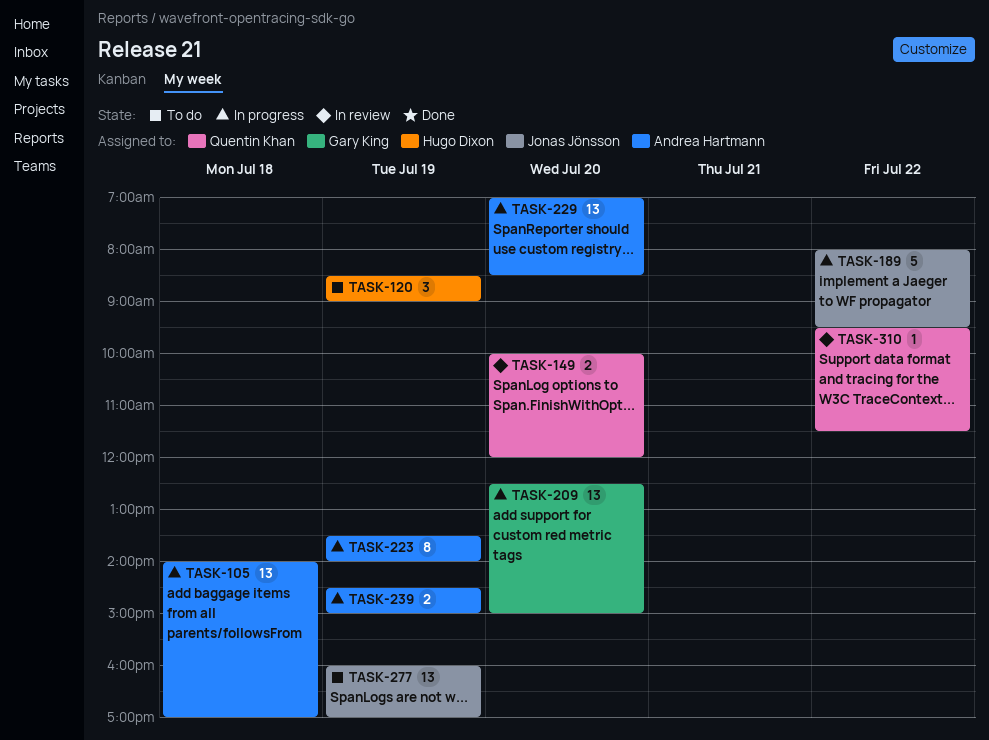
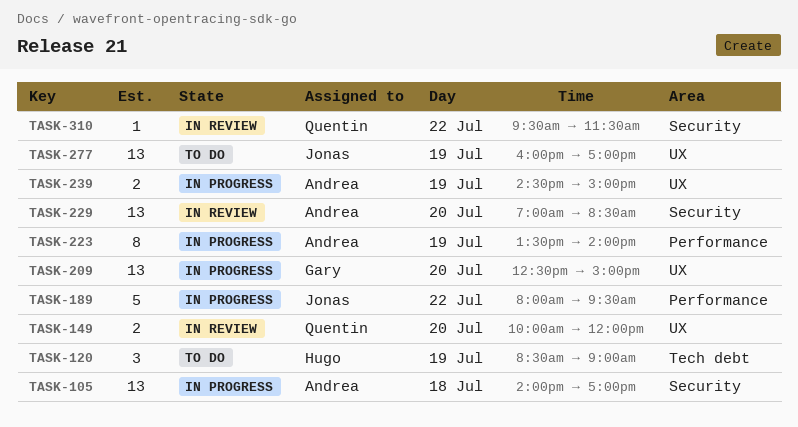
TASK-229, status: In progress -> In review

